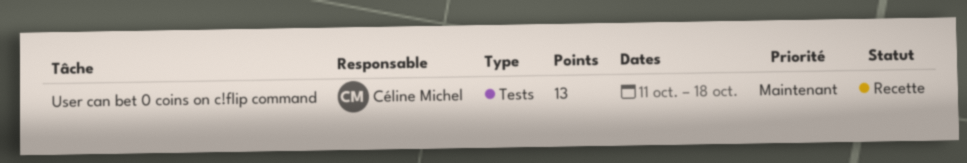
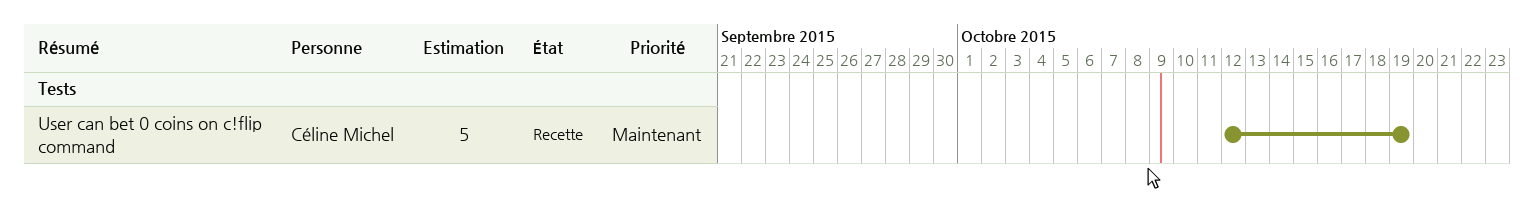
User can bet 0 coins on c!flip command, estimate: 13 -> 5
User can bet 0 coins on c!flip command, start: Oct 11 -> Oct 12
User can bet 0 coins on c!flip command, due: Oct 18 -> Oct 19

